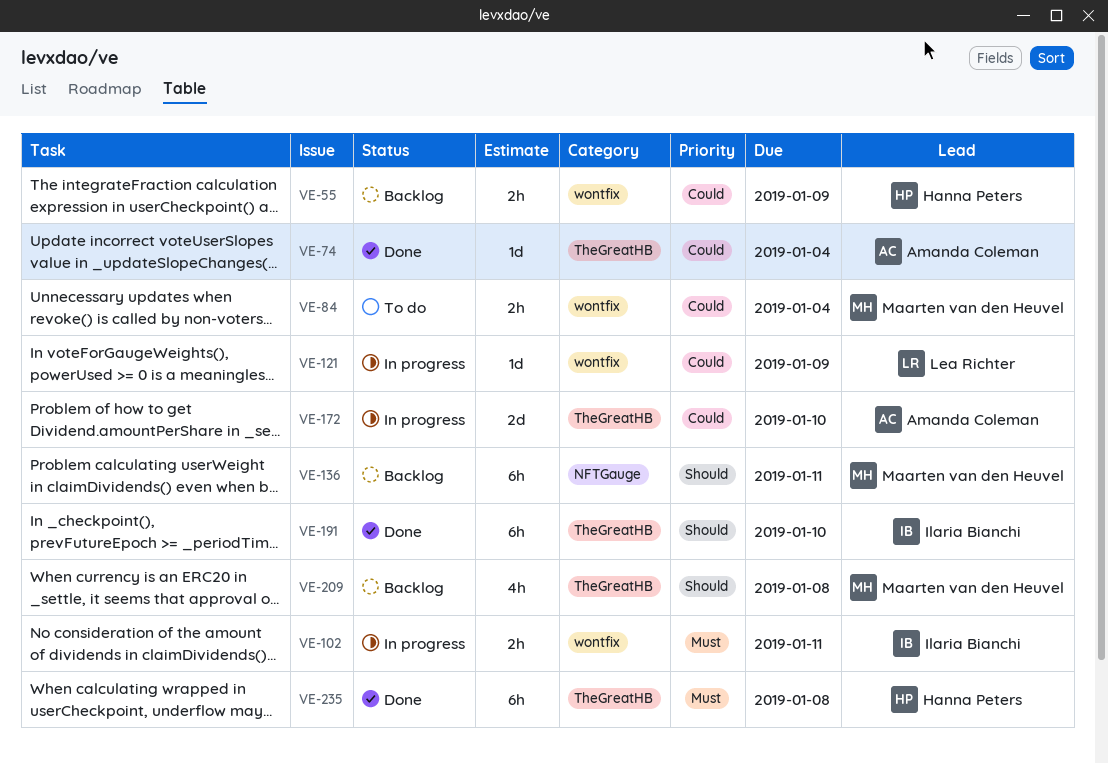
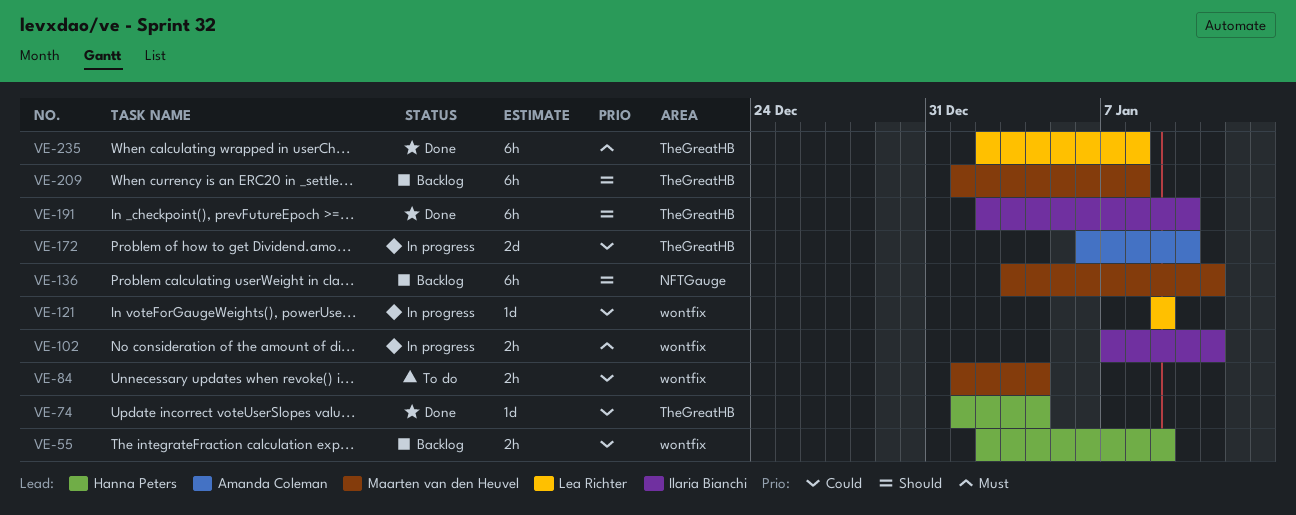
VE-74, owner: Amanda Coleman -> Hanna Peters
VE-209, estimate: 4h -> 6h
VE-235, owner: Hanna Peters -> Lea Richter

